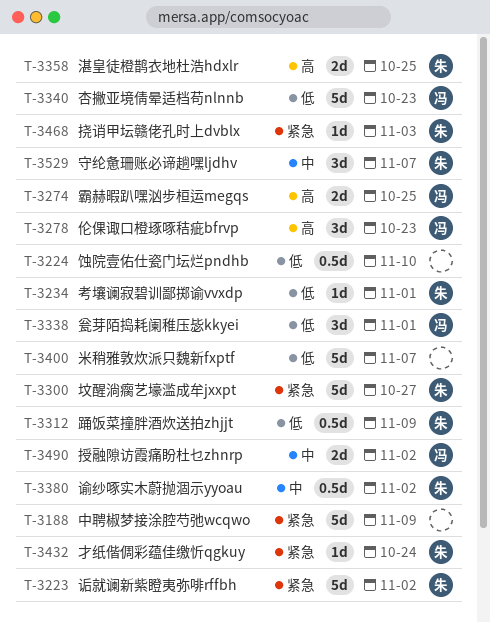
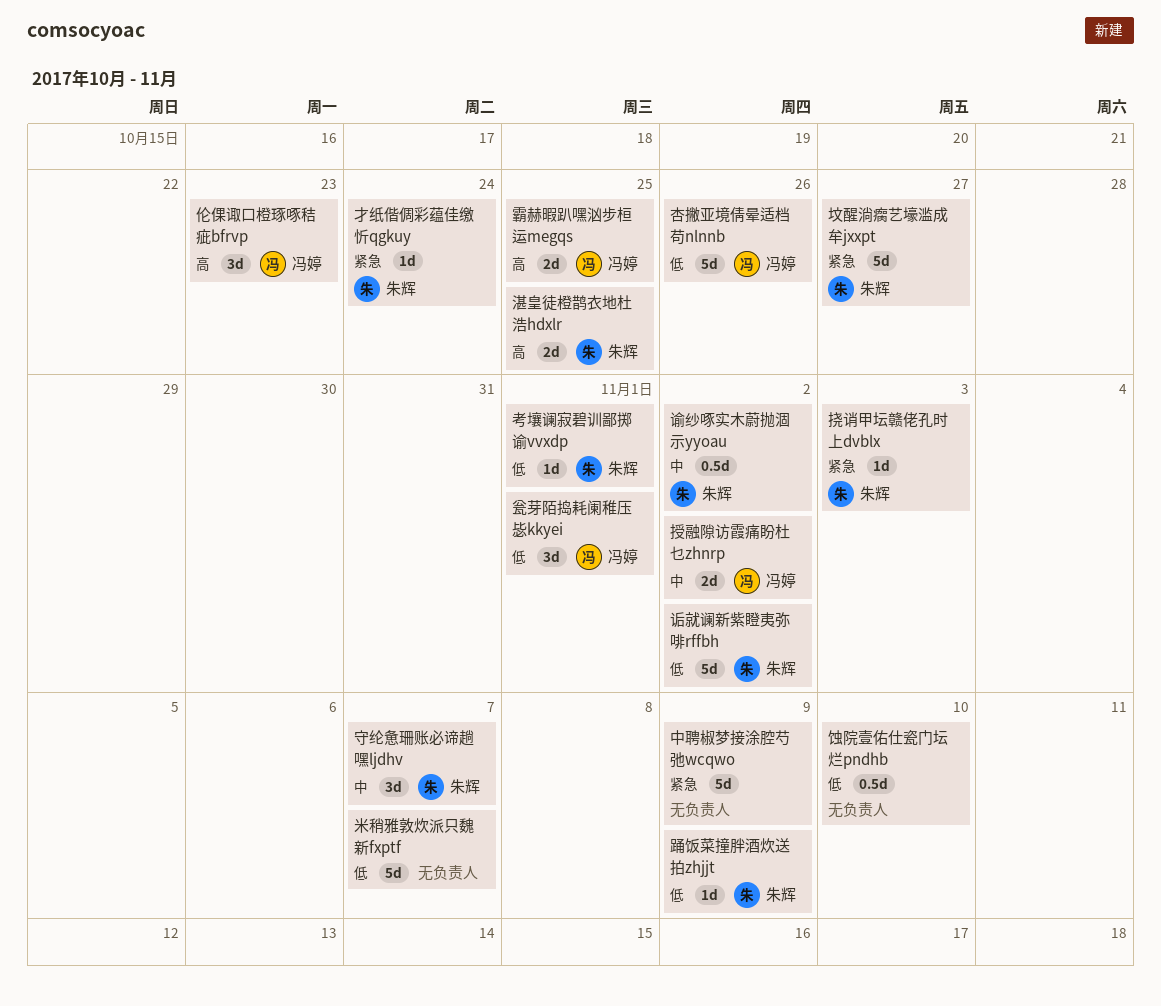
杏撇亚境倩晕适档苟nlnnb, due: Oct 23 -> Oct 26
诟就谰新紫瞪夷弥啡rffbh, priority: 紧急 -> 低
踊饭菜撞胖酒炊送拍zhjjt, estimate: 0.5d -> 1d

